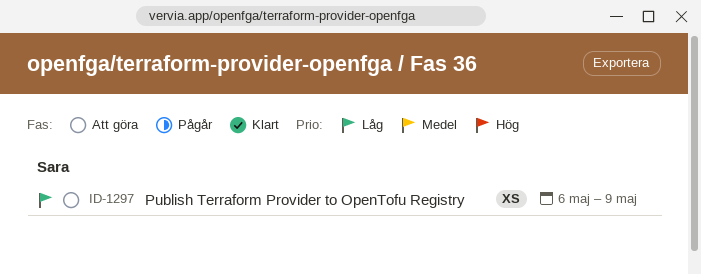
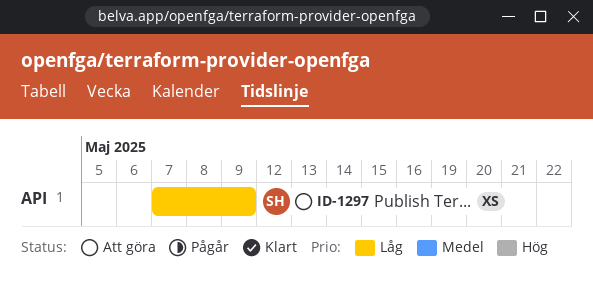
ID-1297, start: May 6 -> May 7

